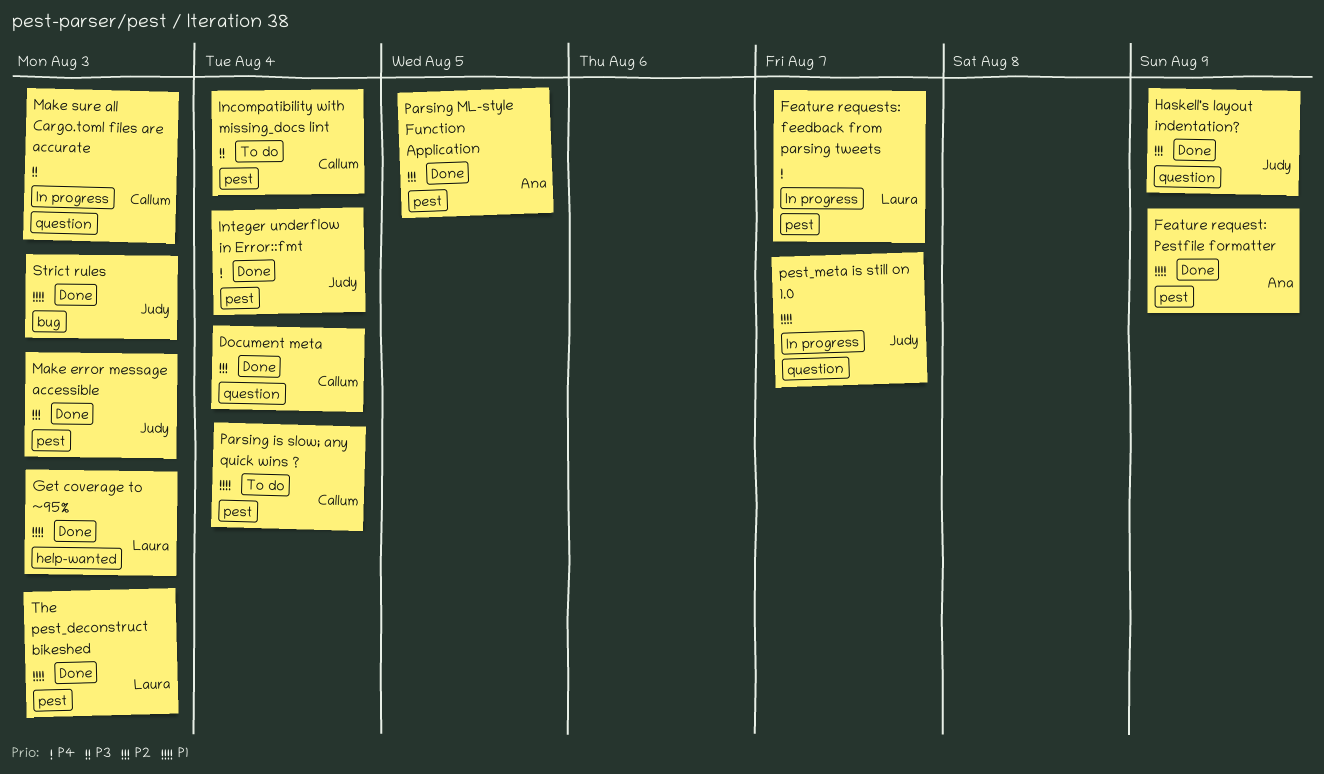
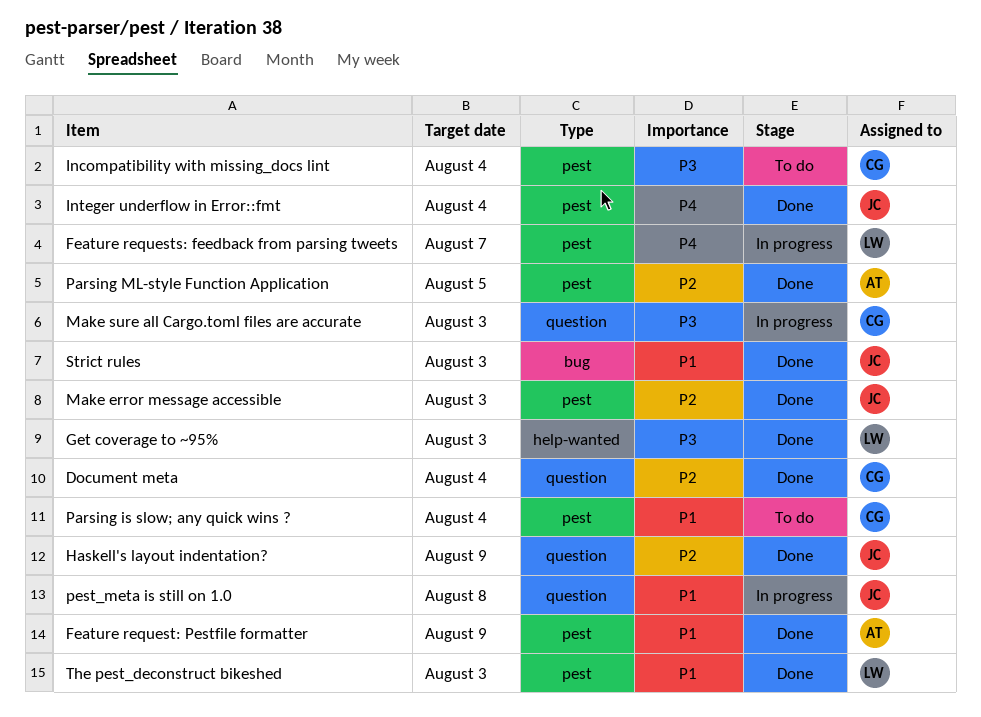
Get coverage to ~95%, priority: P1 -> P3
pest_meta is still on 1.0, due: Aug 7 -> Aug 8

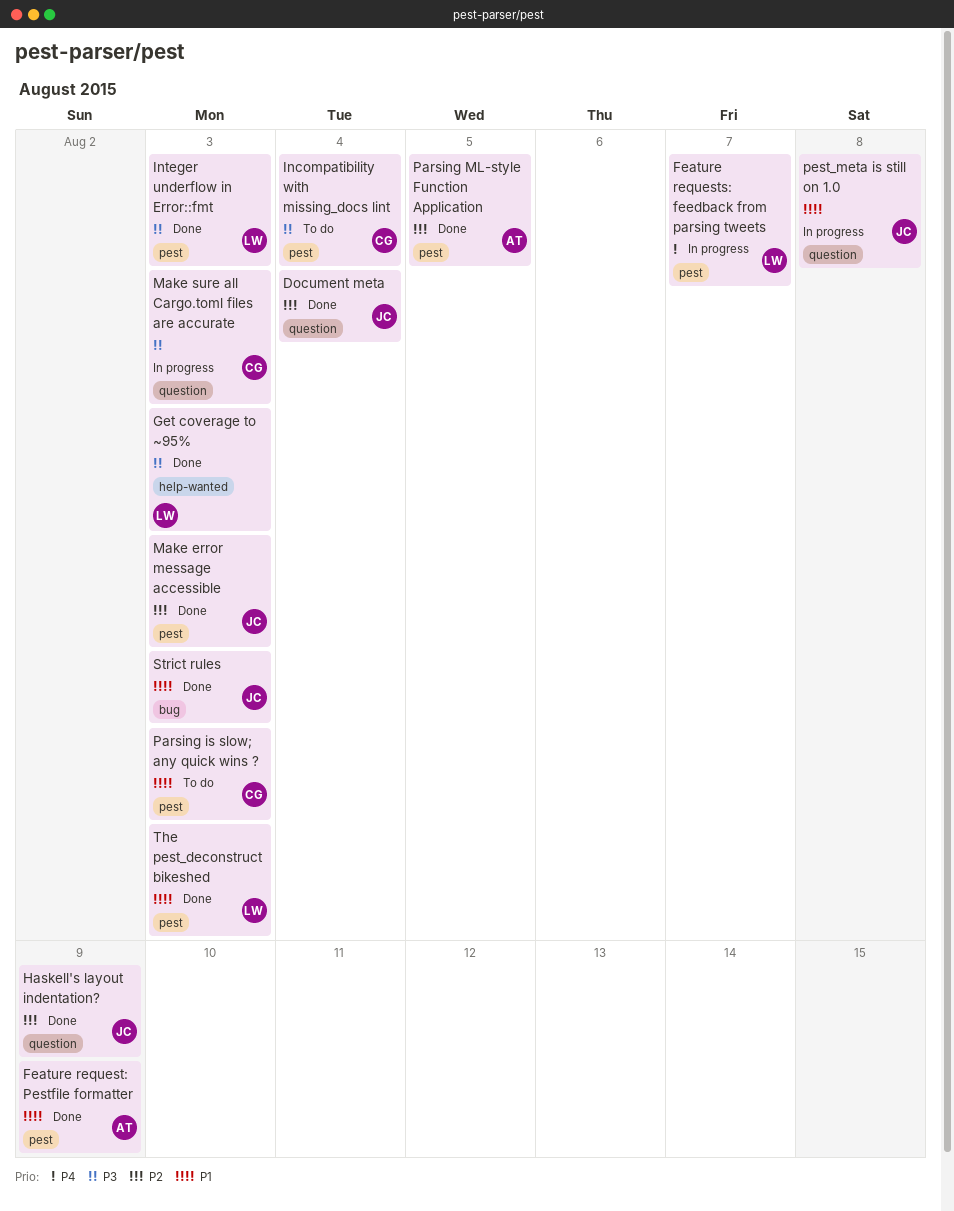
Document meta, owner: CG -> JC
Integer underflow in Error::fmt, owner: JC -> LW
Integer underflow in Error::fmt, priority: P4 -> P3
Integer underflow in Error::fmt, due: Aug 4 -> Aug 3
Parsing is slow; any quick wins ?, due: Aug 4 -> Aug 3

